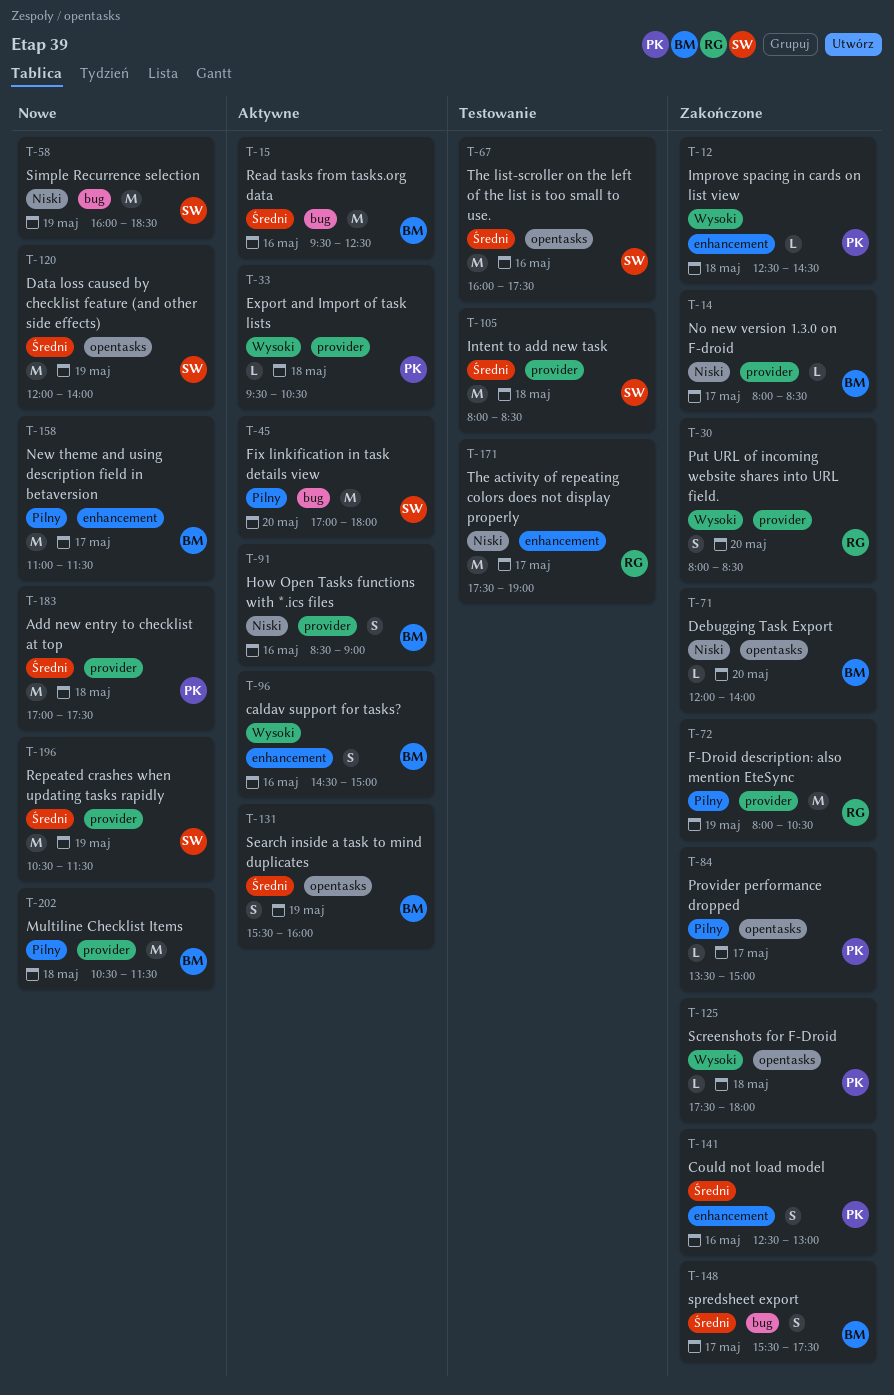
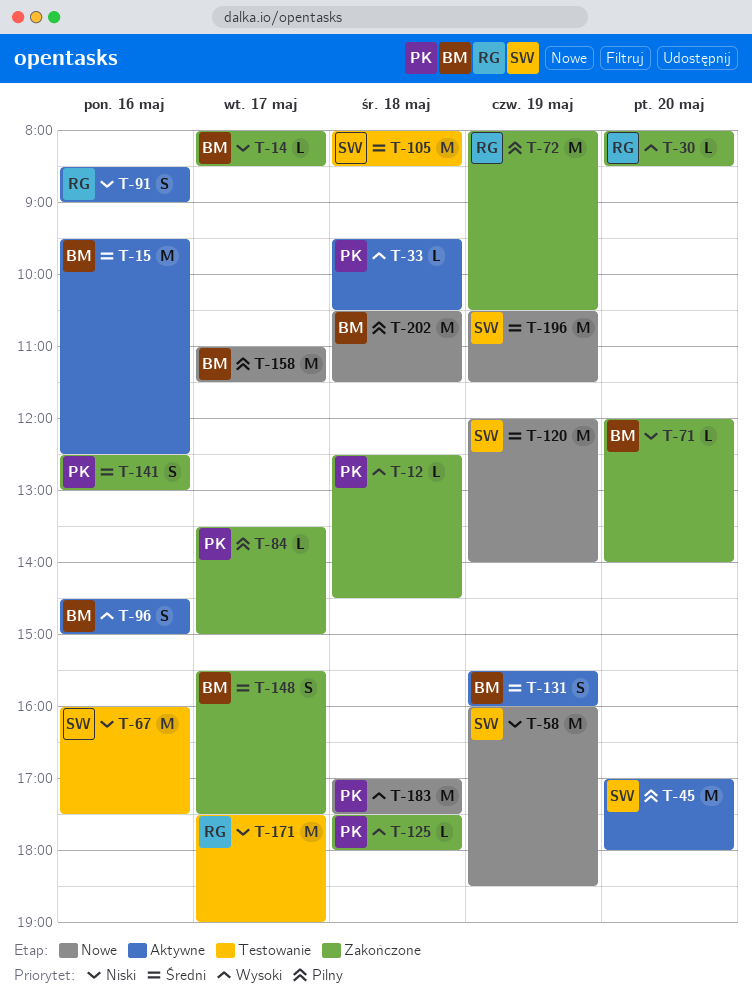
T-30, estimate: S -> L
T-67, priority: Średni -> Niski
T-91, owner: BM -> RG
T-183, priority: Średni -> Wysoki

